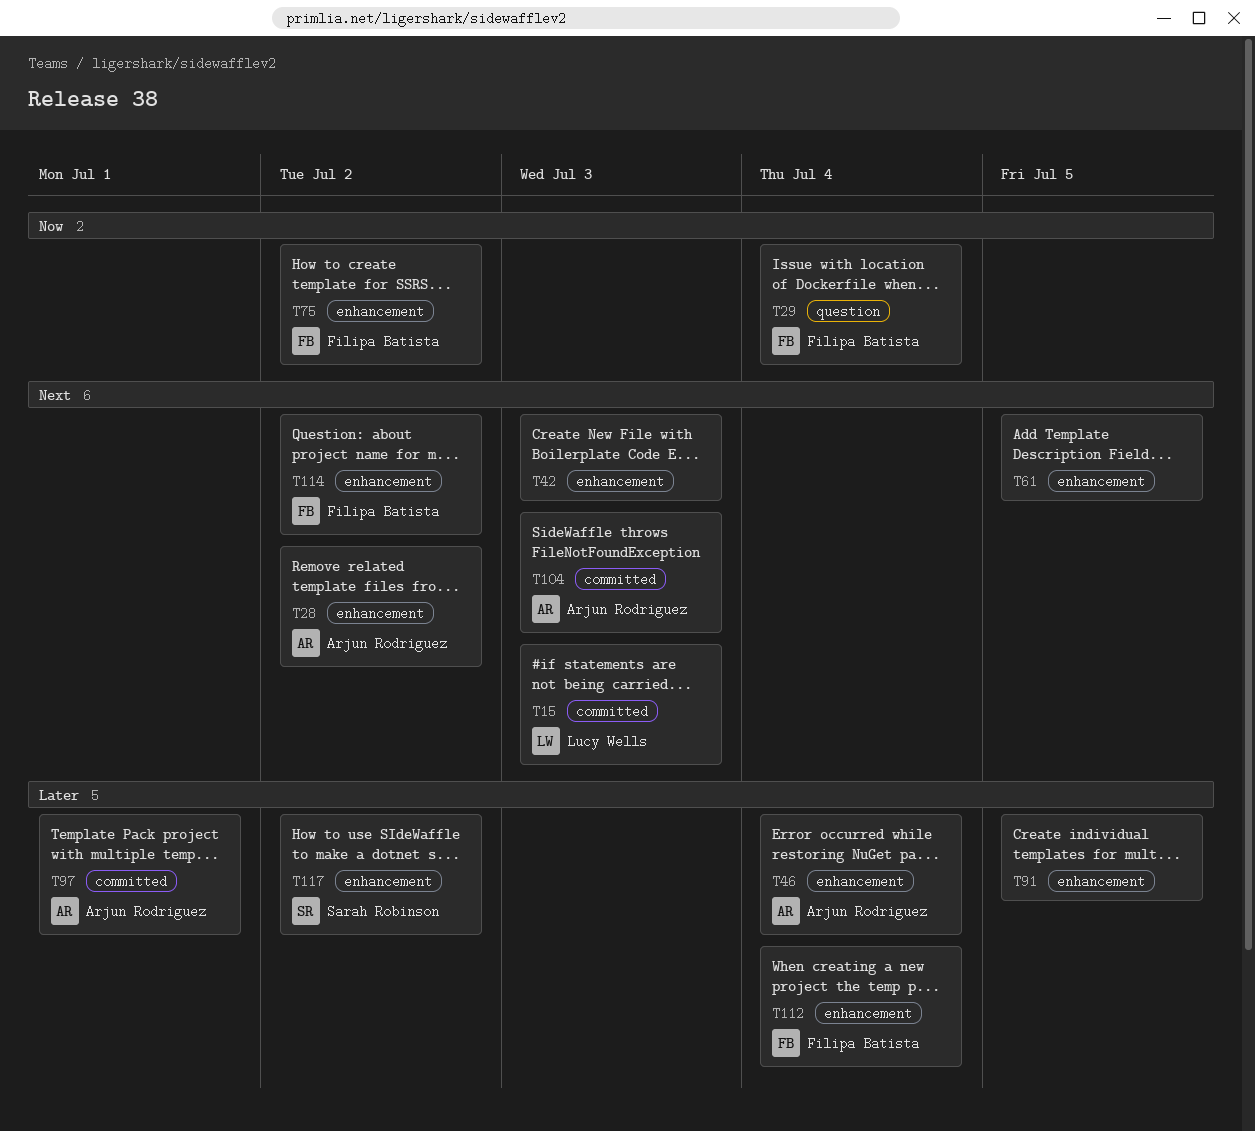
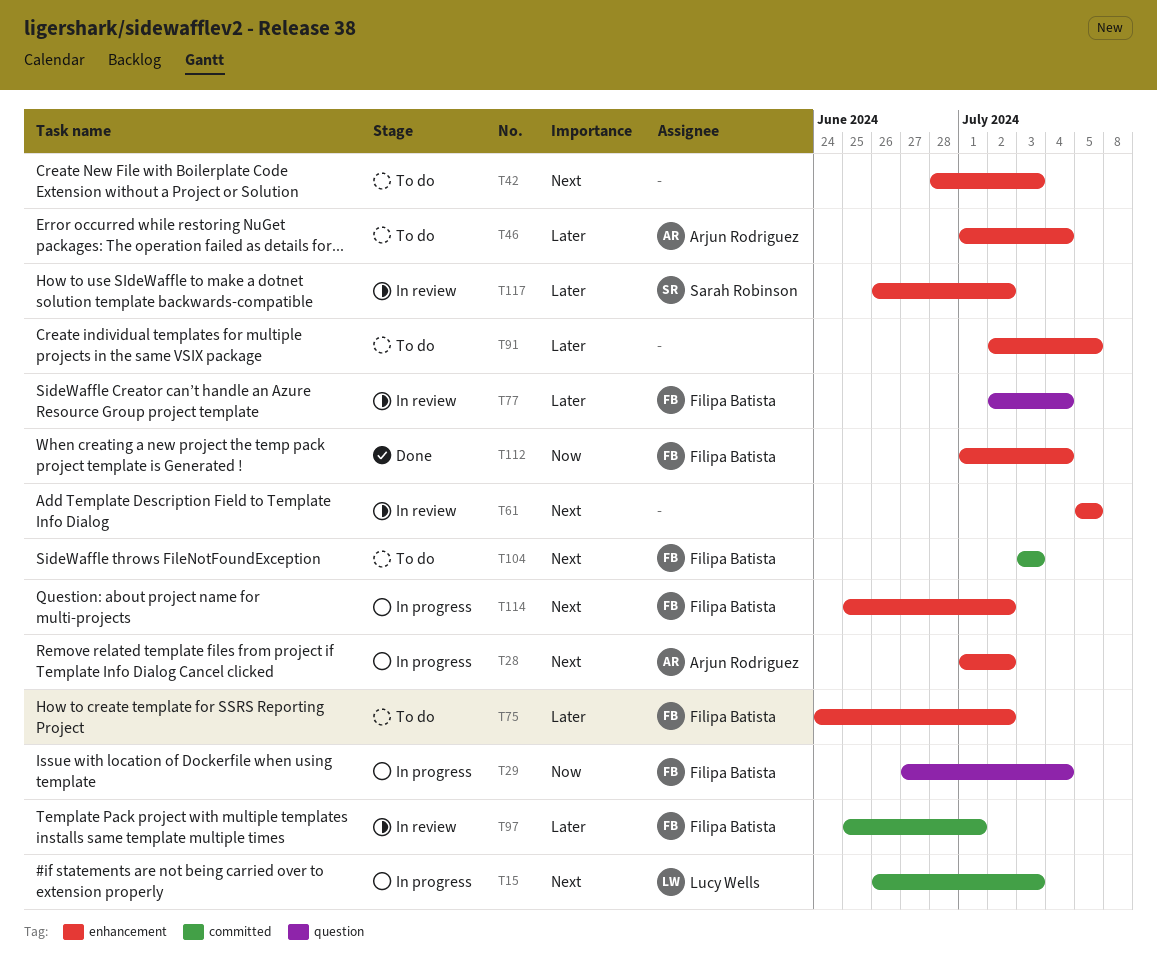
T75, priority: Now -> Later
T77: none -> present
T97, owner: Arjun Rodriguez -> Filipa Batista
T104, owner: Arjun Rodriguez -> Filipa Batista
T112, priority: Later -> Now

